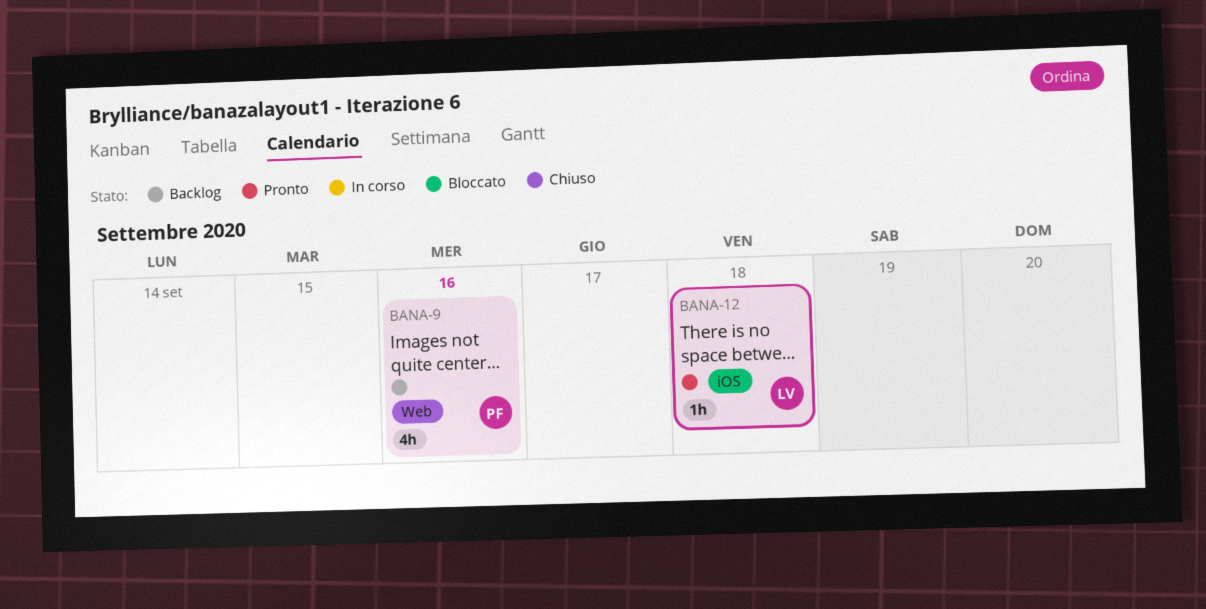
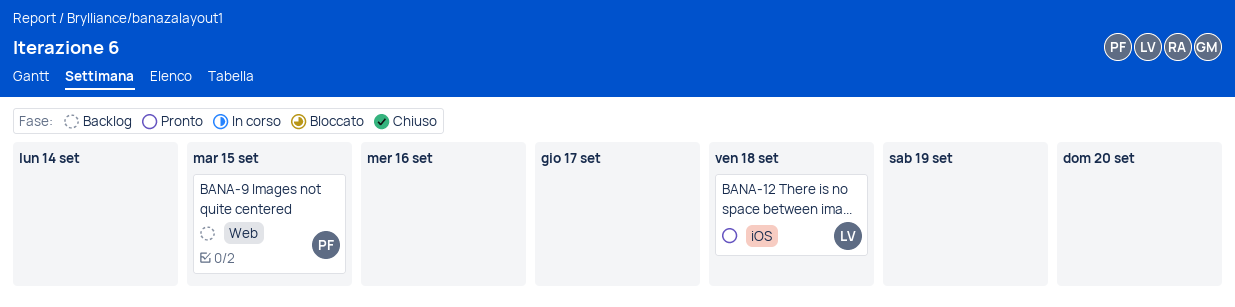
BANA-9, due: Sep 16 -> Sep 15

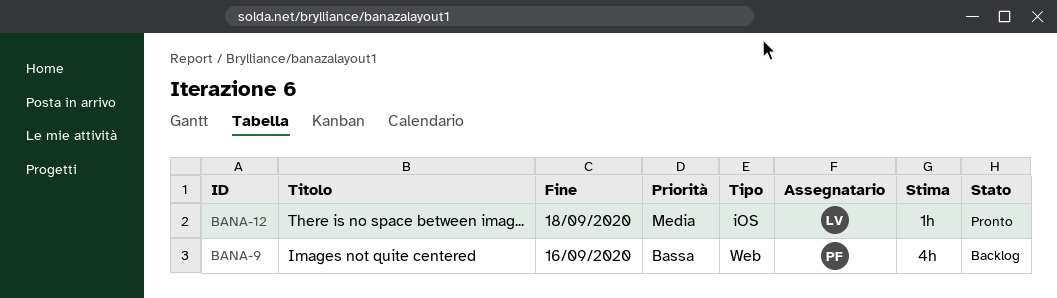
BANA-9, due: Sep 15 -> Sep 16

